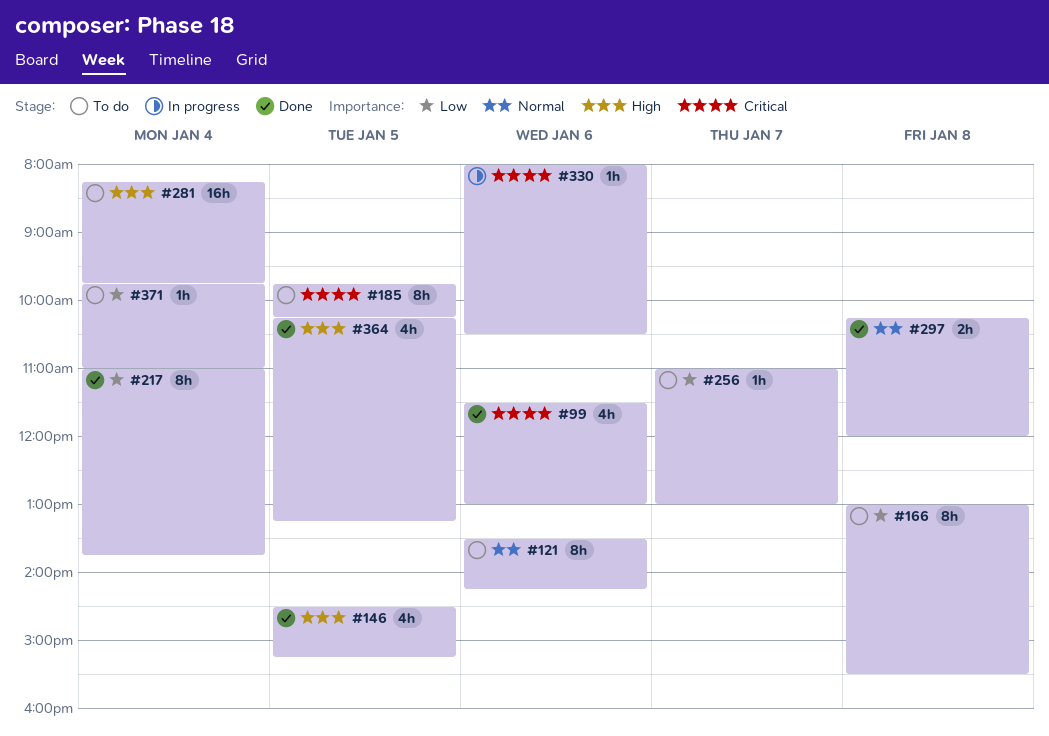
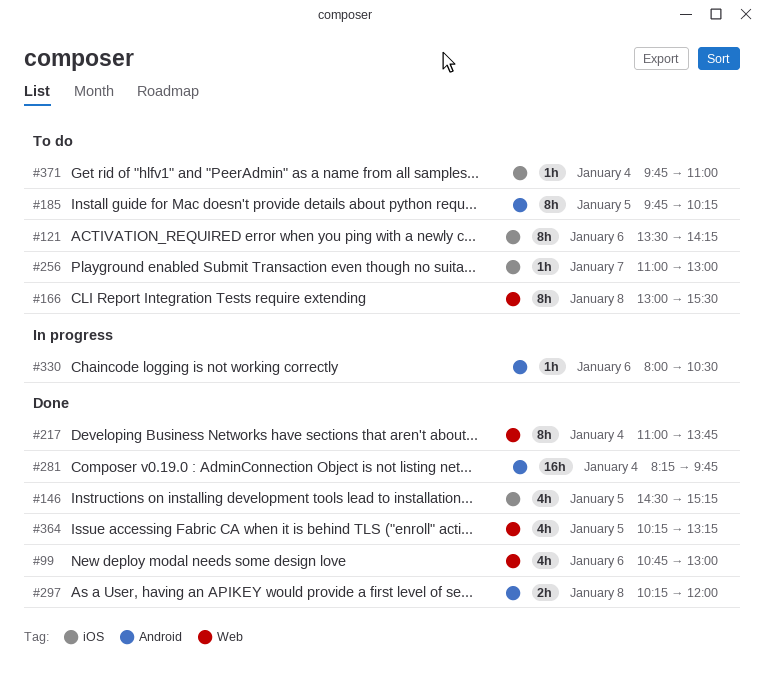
#99, begins: 11:30 -> 10:45
#281, status: To do -> Done

